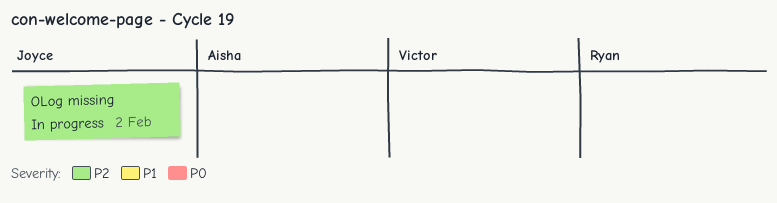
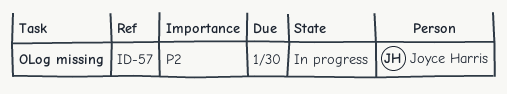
OLog missing, due: Feb 2 -> Jan 30

